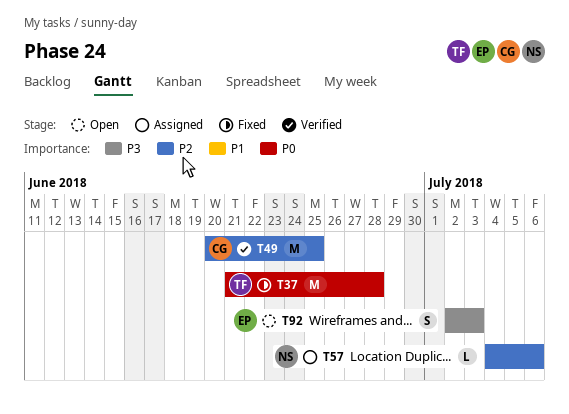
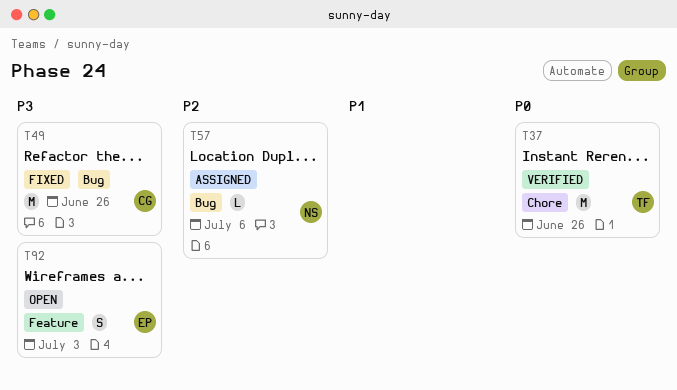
T37, status: Fixed -> Verified
T37, due: Jun 28 -> Jun 26
T49, status: Verified -> Fixed
T49, priority: P2 -> P3
T49, due: Jun 25 -> Jun 26

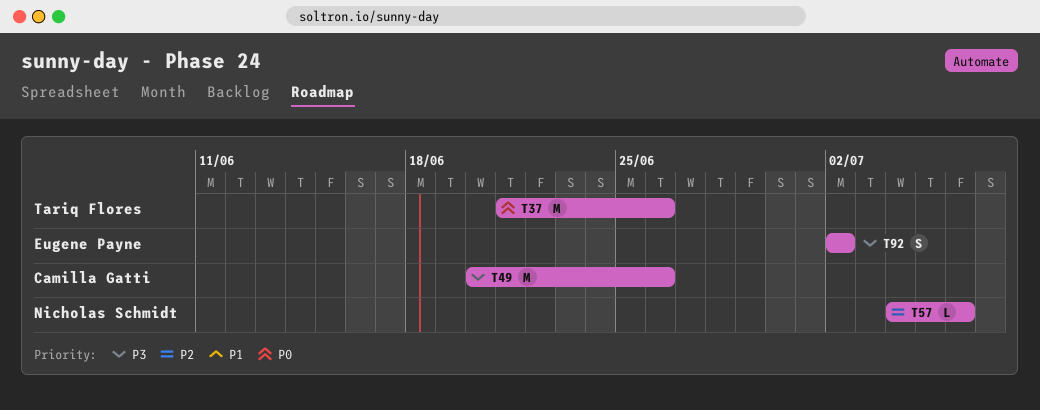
T92, due: Jul 3 -> Jul 2

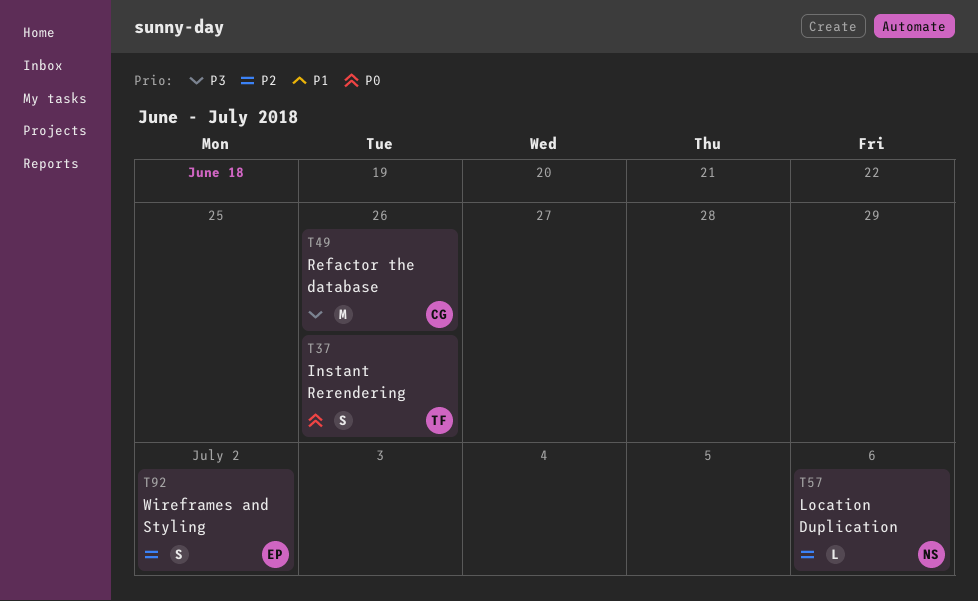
T37, estimate: M -> S
T92, priority: P3 -> P2

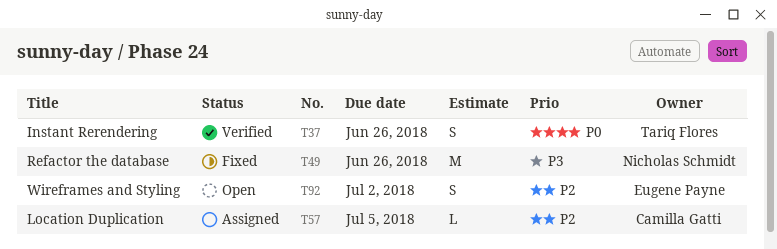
T49, owner: Camilla Gatti -> Nicholas Schmidt
T57, owner: Nicholas Schmidt -> Camilla Gatti
T57, due: Jul 6 -> Jul 5

